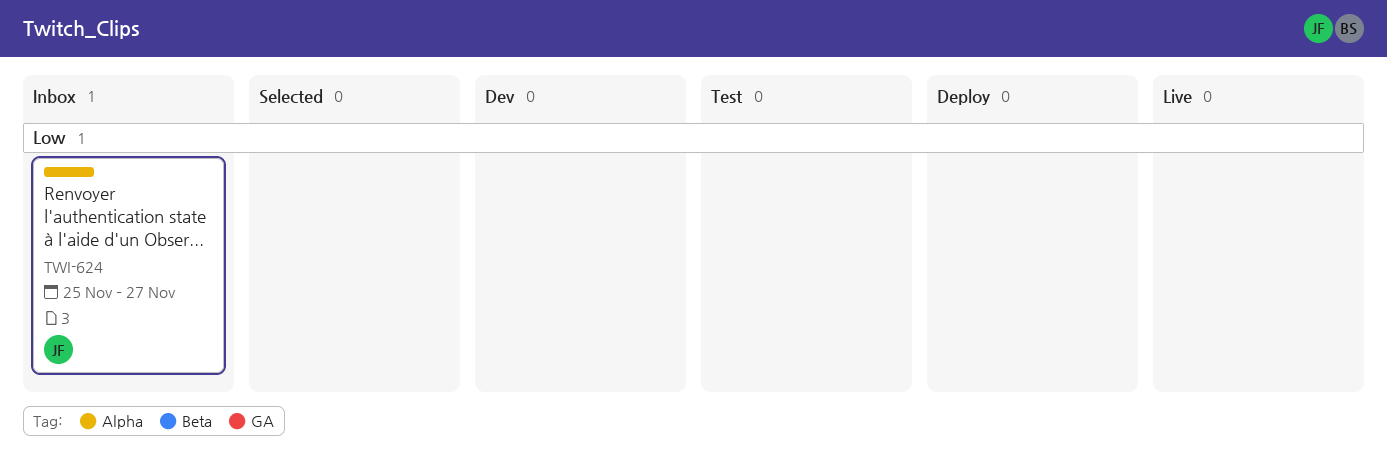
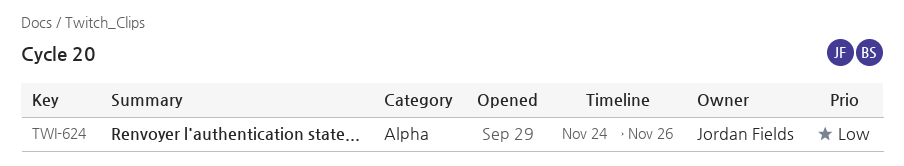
TWI-624, start: Nov 25 -> Nov 24
TWI-624, due: Nov 27 -> Nov 26

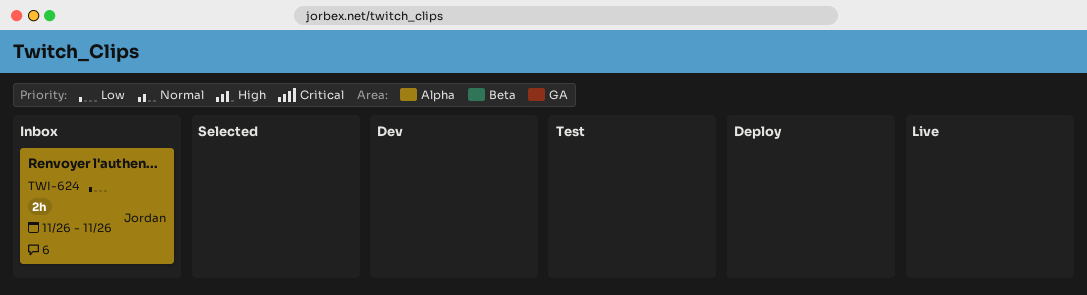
TWI-624, start: Nov 24 -> Nov 26

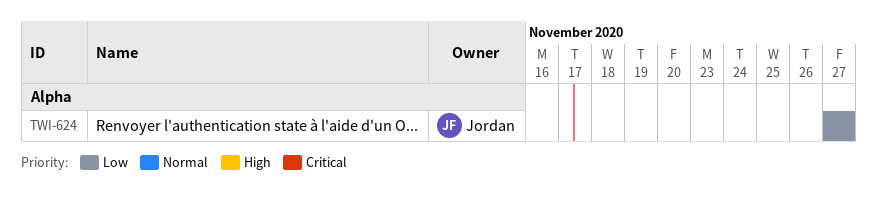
TWI-624, start: Nov 26 -> Nov 27
TWI-624, due: Nov 26 -> Nov 27

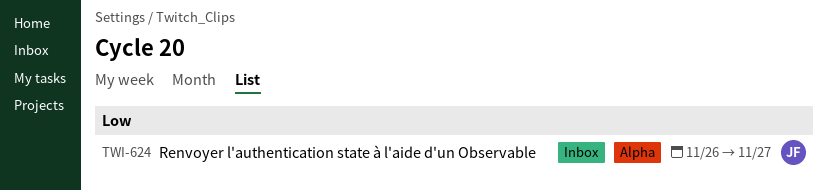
TWI-624, start: Nov 27 -> Nov 26

